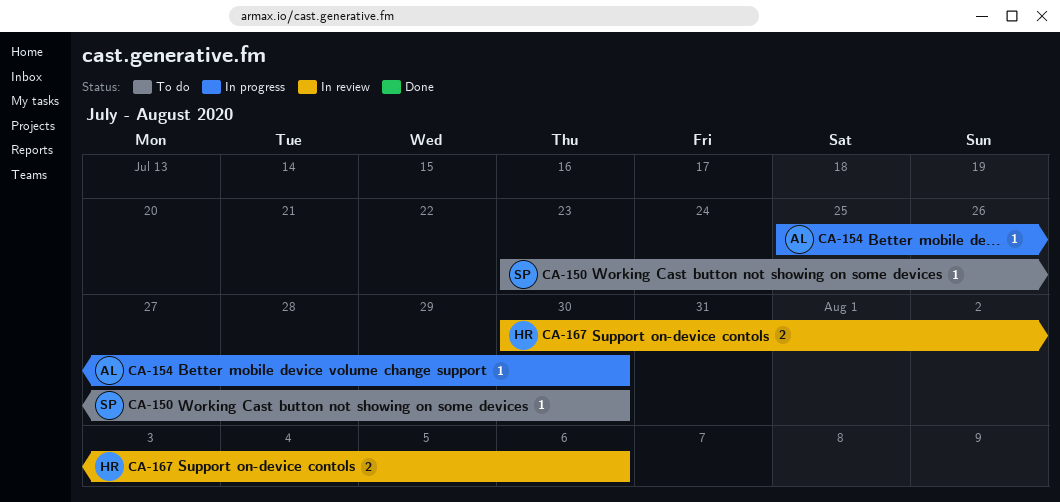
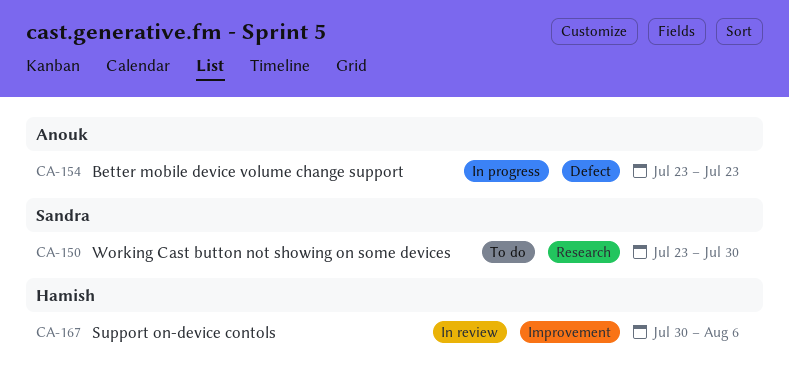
CA-154, start: Jul 25 -> Jul 23
CA-154, due: Jul 30 -> Jul 23

